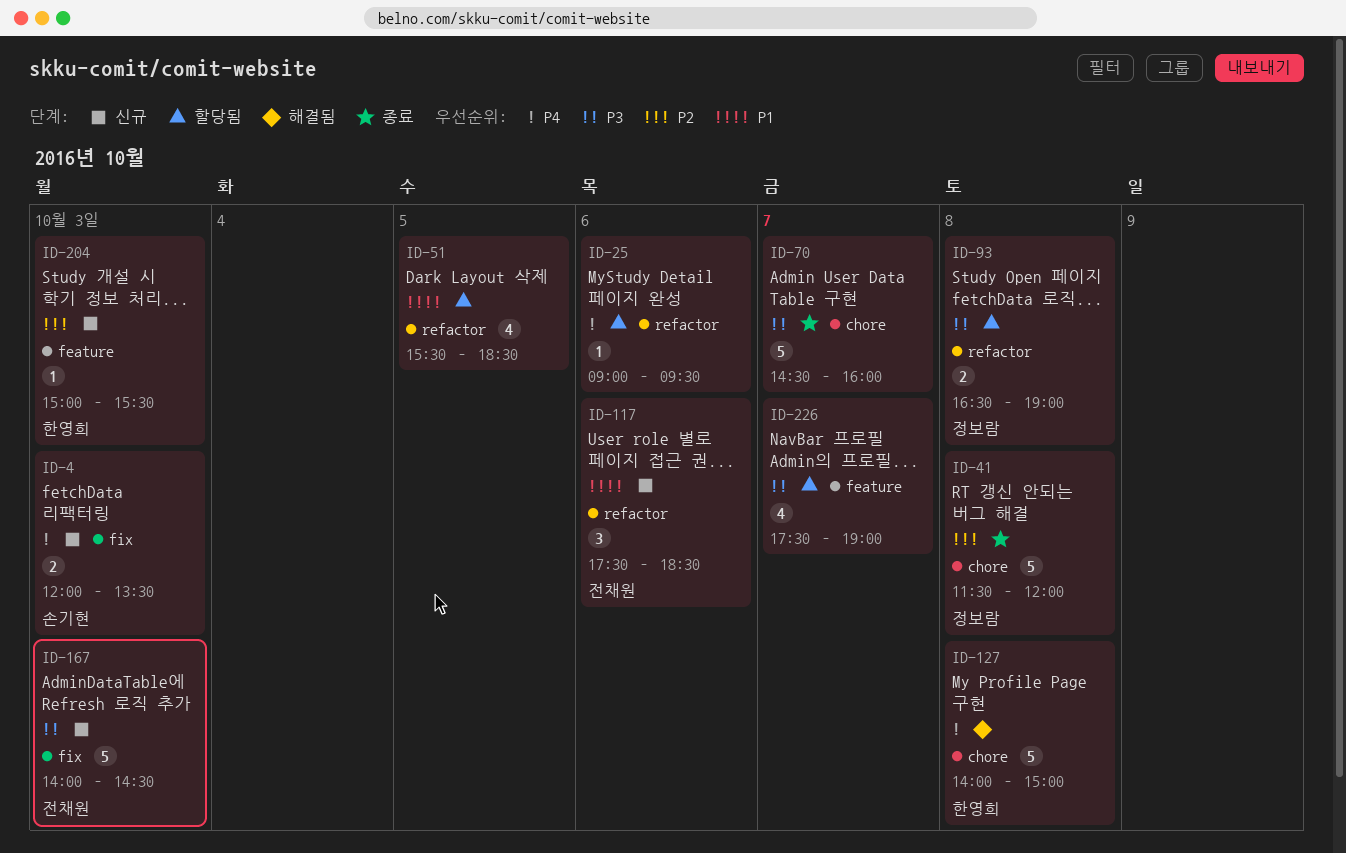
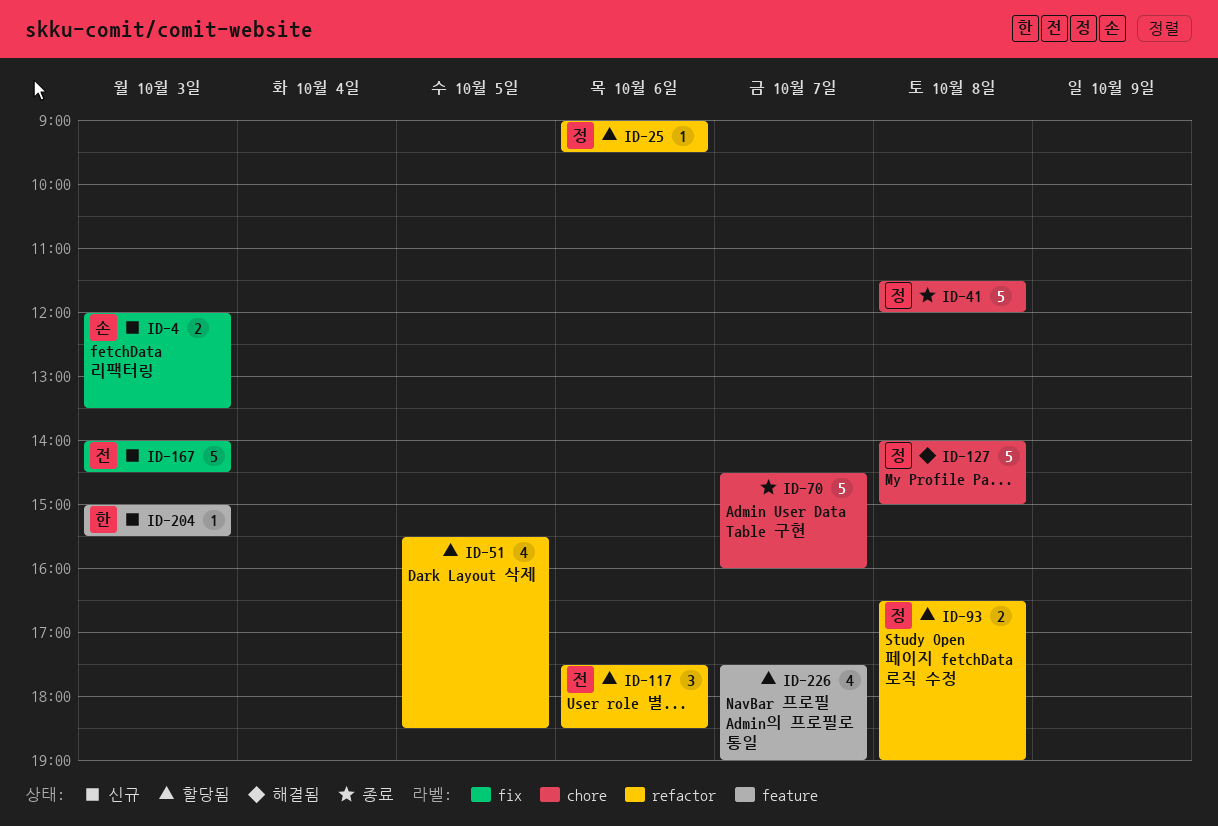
ID-25, owner: none -> 정보람
ID-117, status: 신규 -> 할당됨
ID-127, owner: 한영희 -> 정보람

